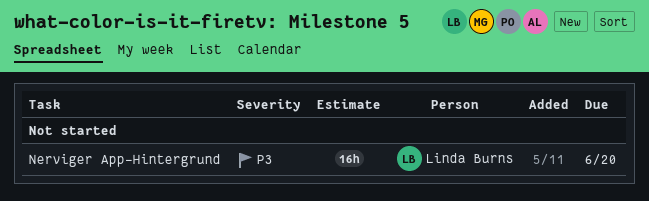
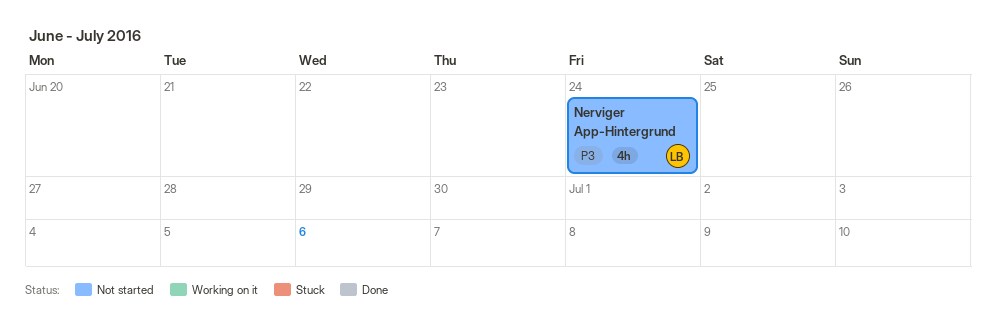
Nerviger App-Hintergrund, estimate: 16h -> 4h
Nerviger App-Hintergrund, due: Jun 20 -> Jun 24

